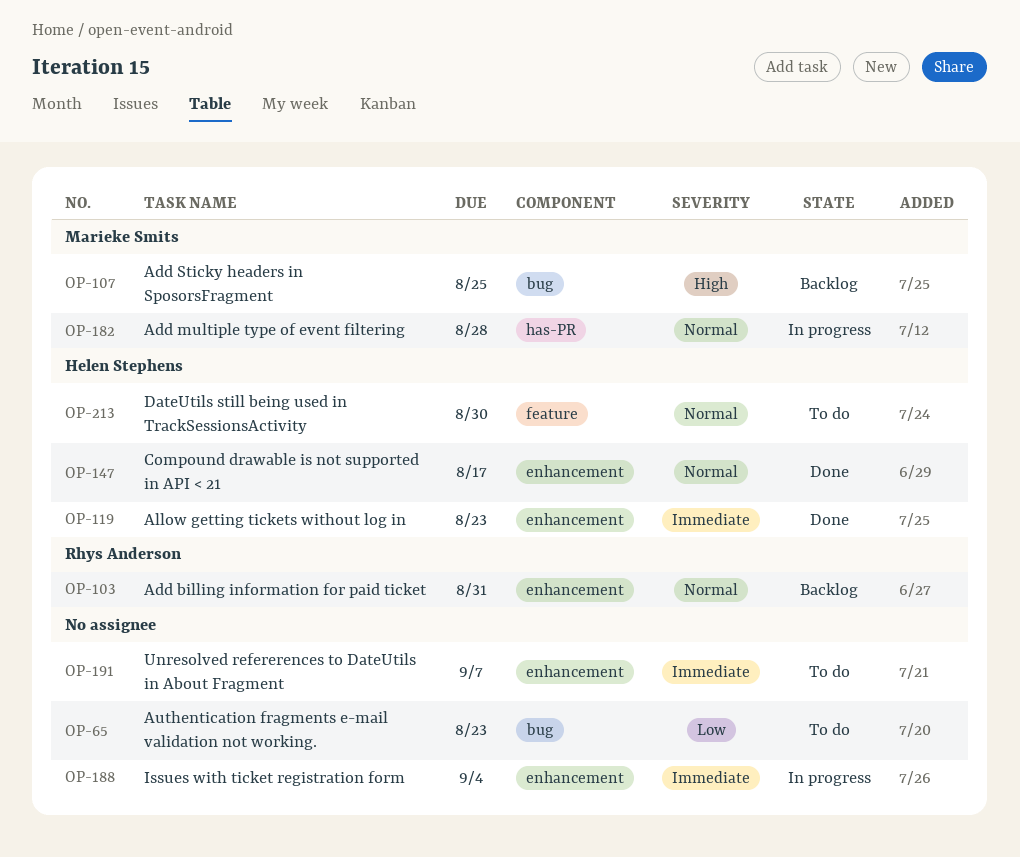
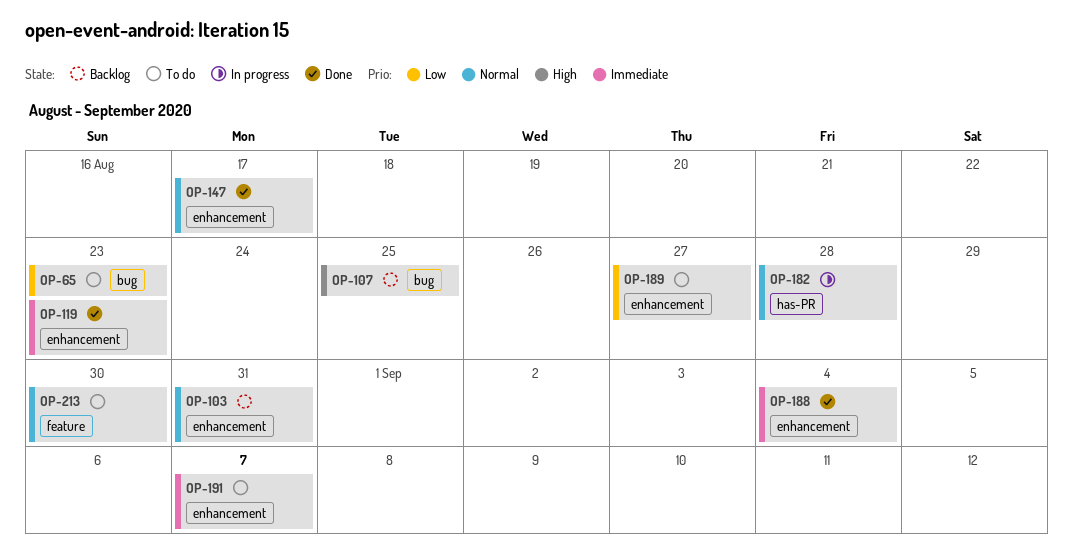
OP-188, status: In progress -> Done
OP-189: none -> present

